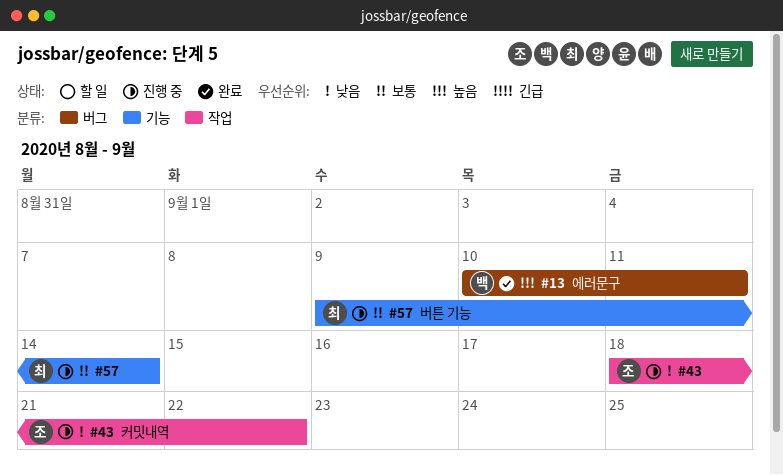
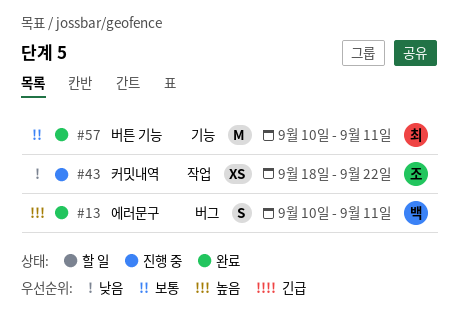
#57, status: 진행 중 -> 완료
#57, start: Sep 9 -> Sep 10
#57, due: Sep 14 -> Sep 11

